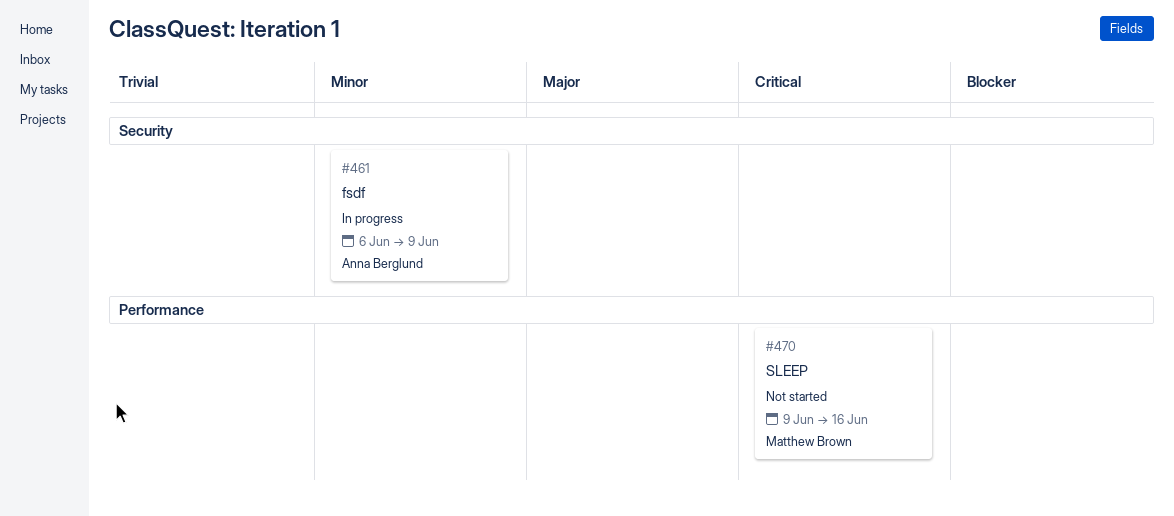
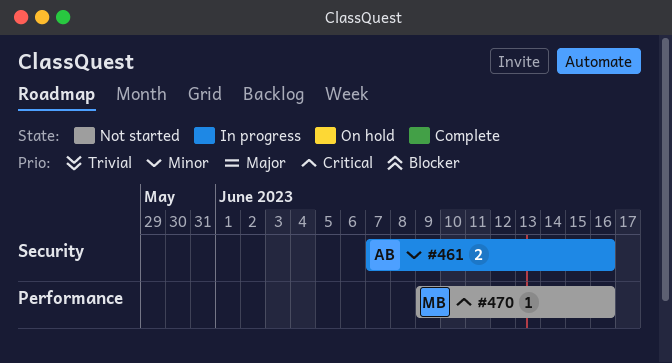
#461, start: Jun 6 -> Jun 7
#461, due: Jun 9 -> Jun 16

